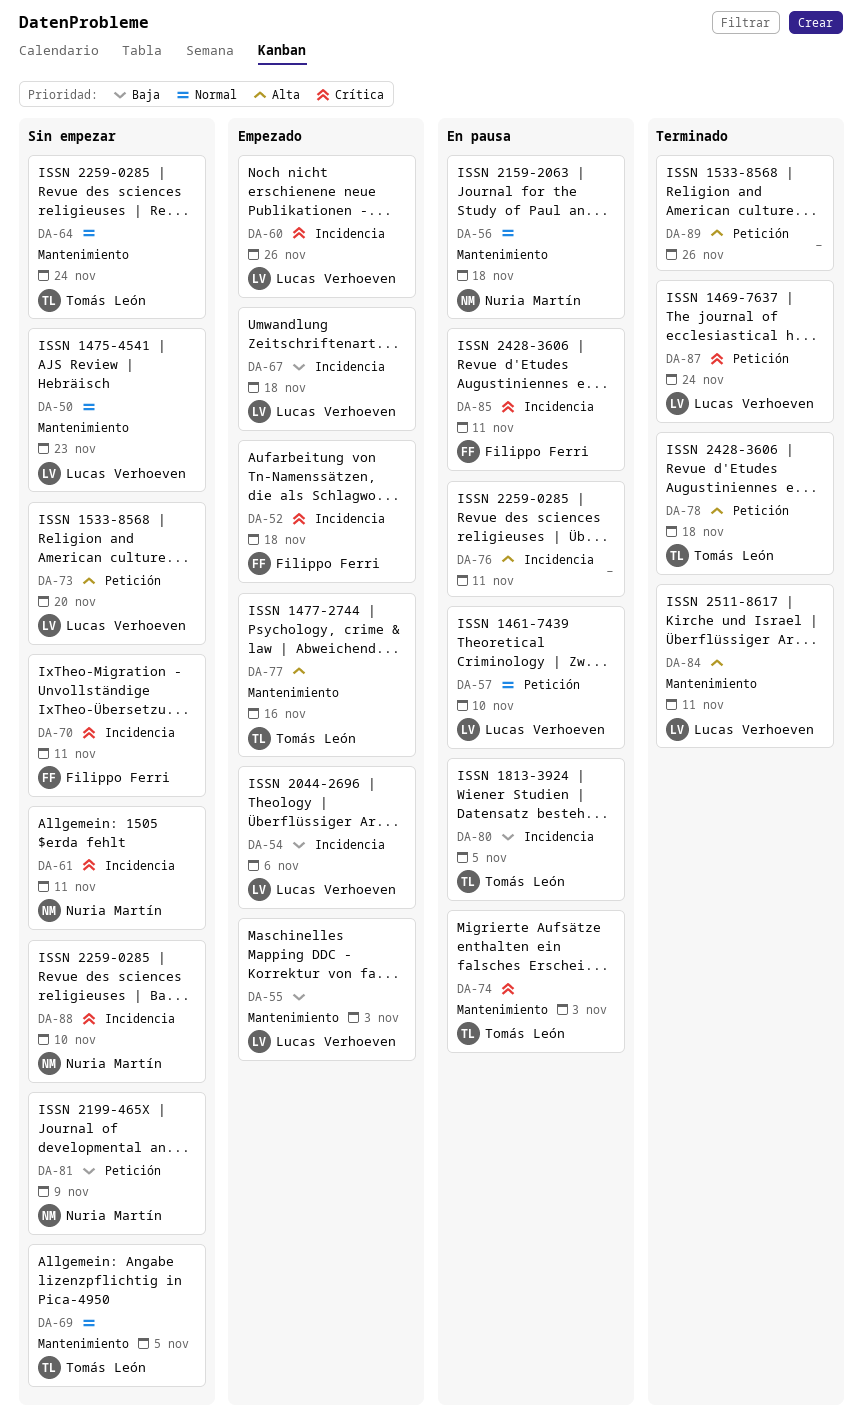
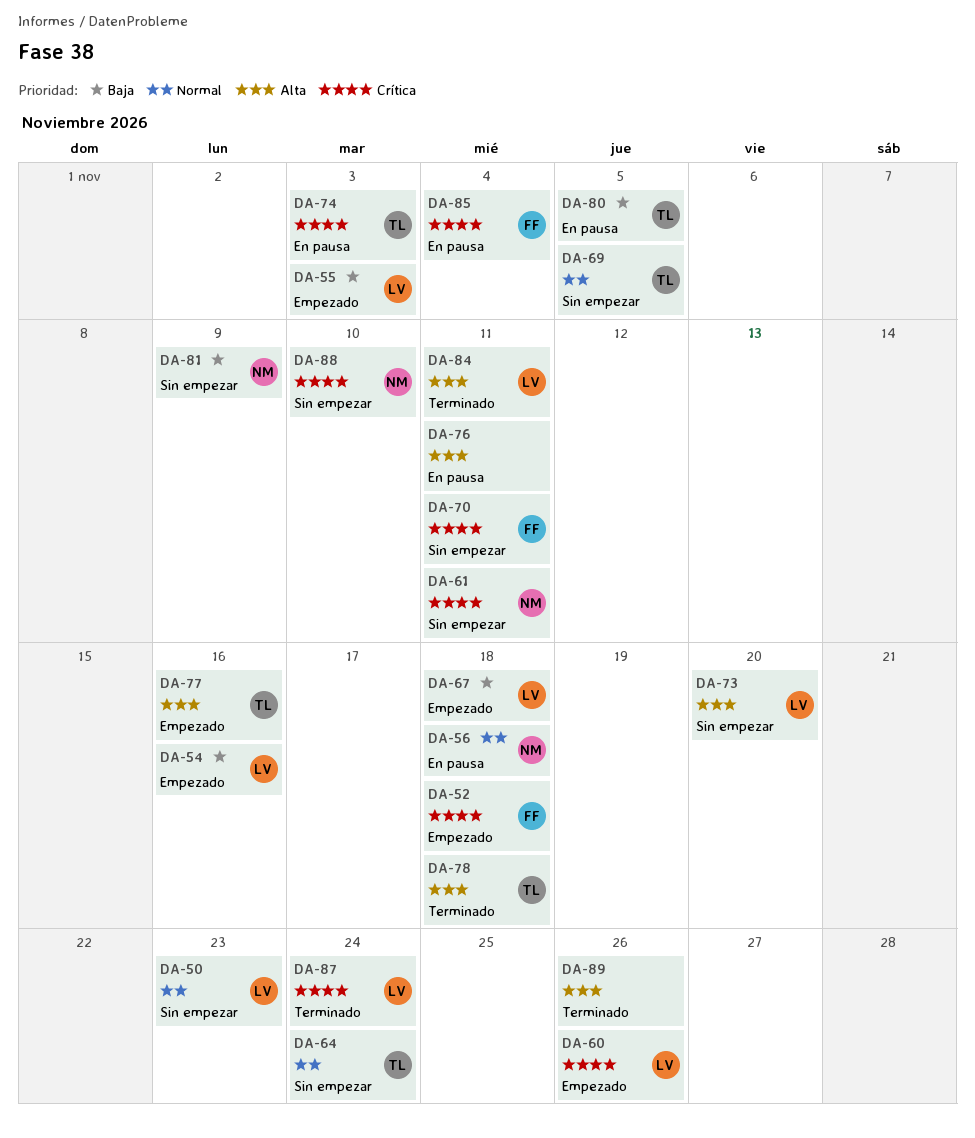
DA-54, due: Nov 6 -> Nov 16
DA-57: present -> none
DA-85, due: Nov 11 -> Nov 4

